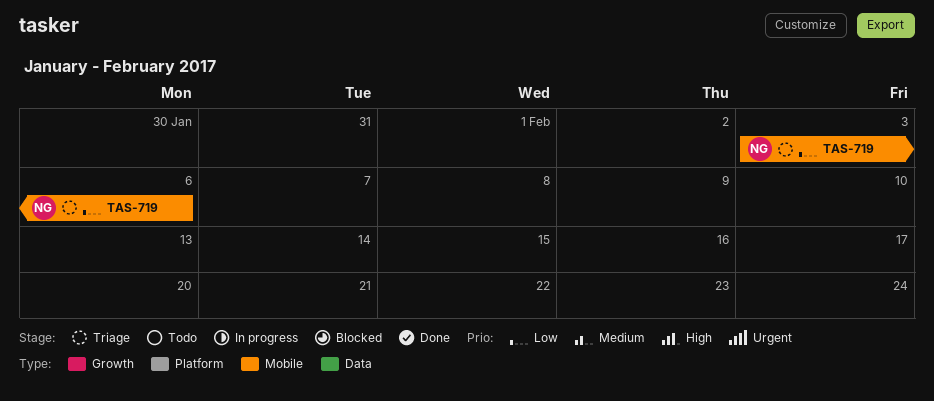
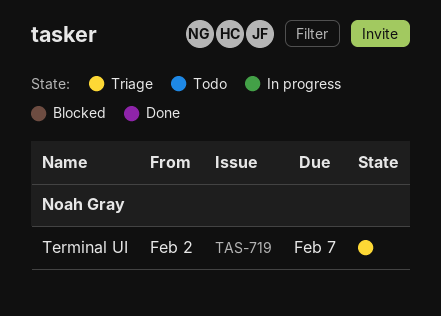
TAS-719, start: Feb 3 -> Feb 2
TAS-719, due: Feb 6 -> Feb 7

